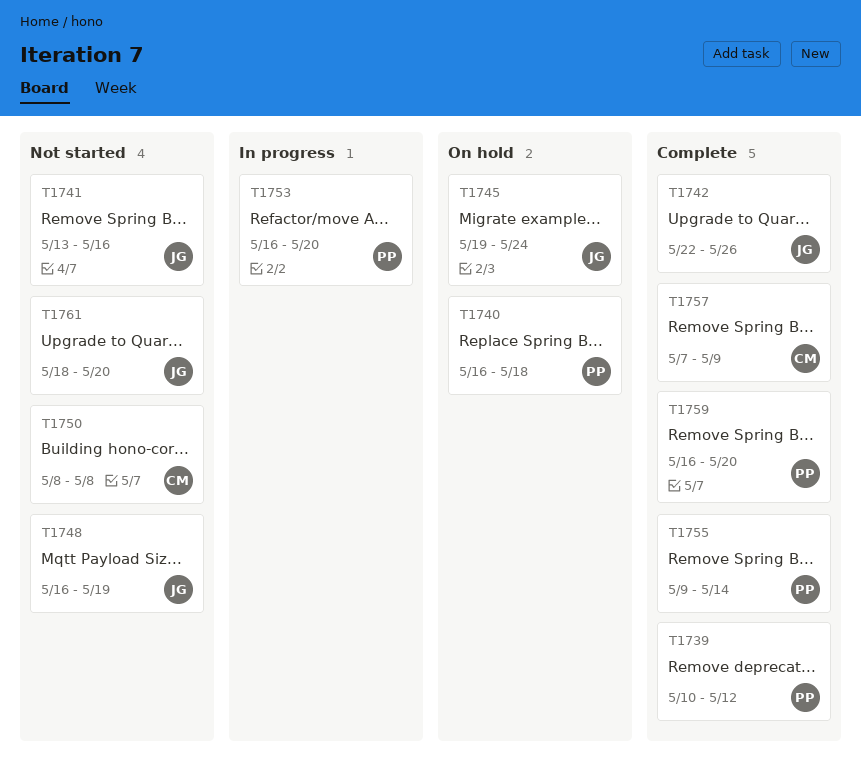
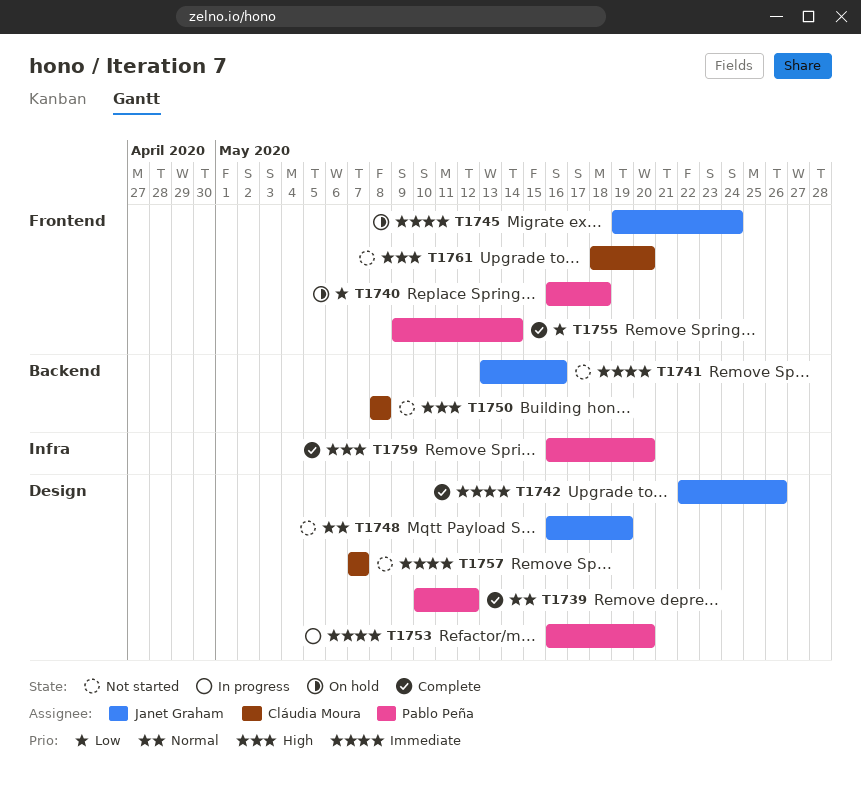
T1757, status: Complete -> Not started
T1757, due: May 9 -> May 7
T1761, owner: Janet Graham -> Cláudia Moura

